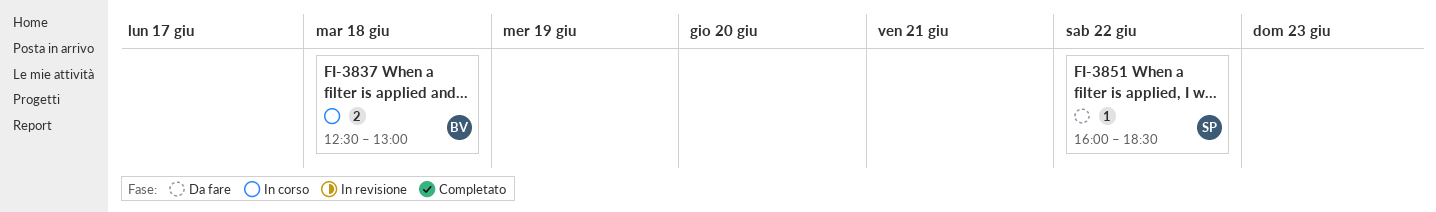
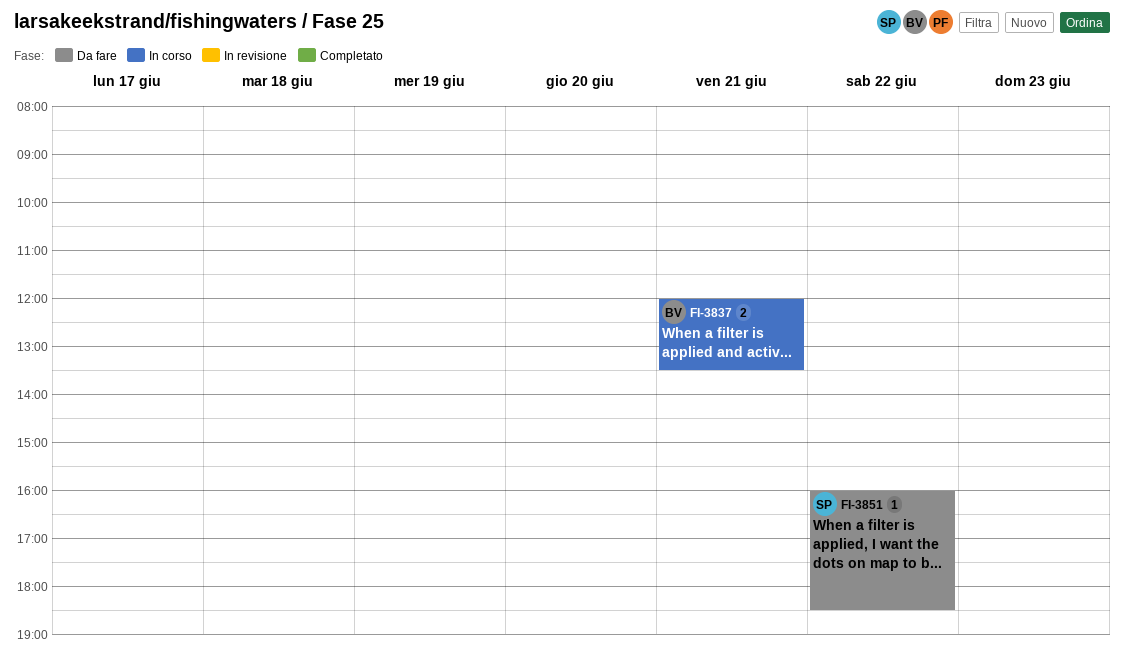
FI-3837, day: Jun 18 -> Jun 21
FI-3837, begins: 12:30 -> 12:00
FI-3837, ends: 13:00 -> 13:30

